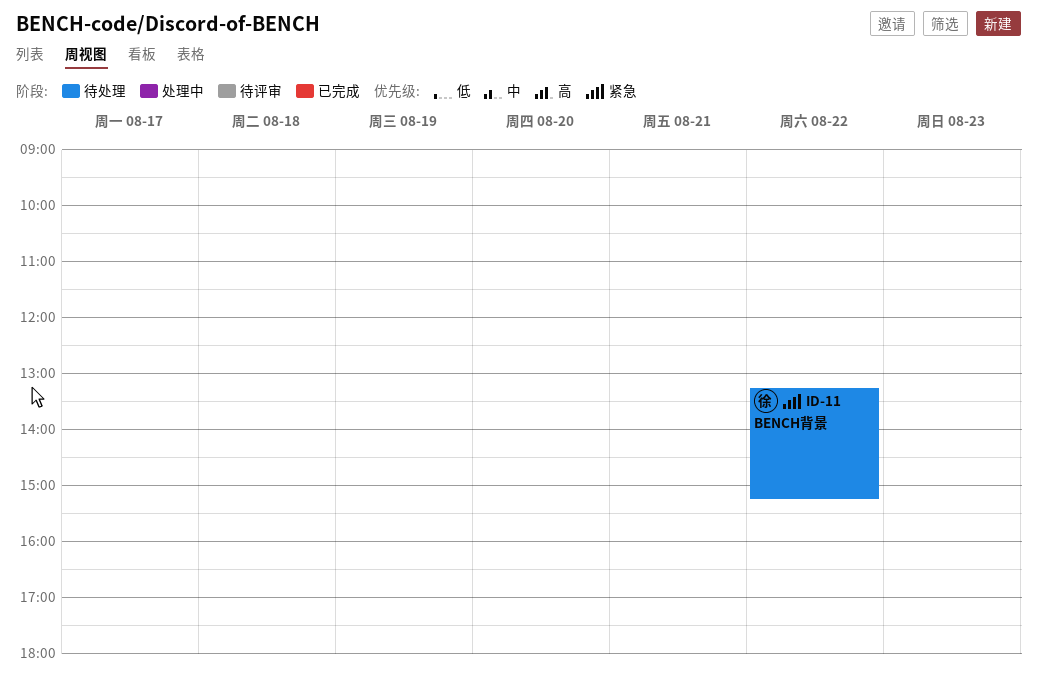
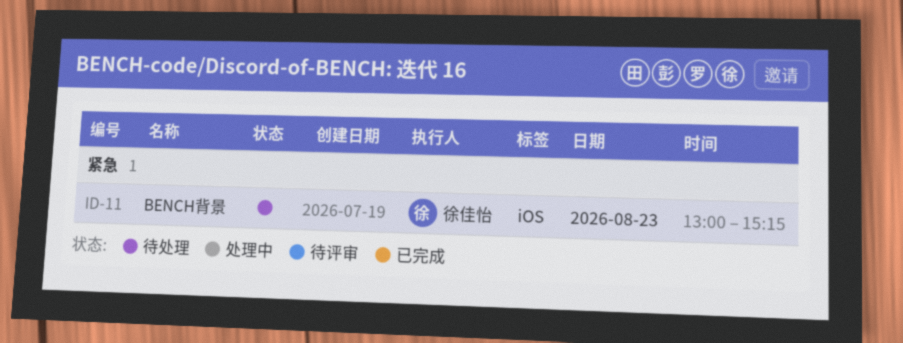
ID-11, day: Aug 22 -> Aug 23
ID-11, begins: 13:15 -> 13:00

